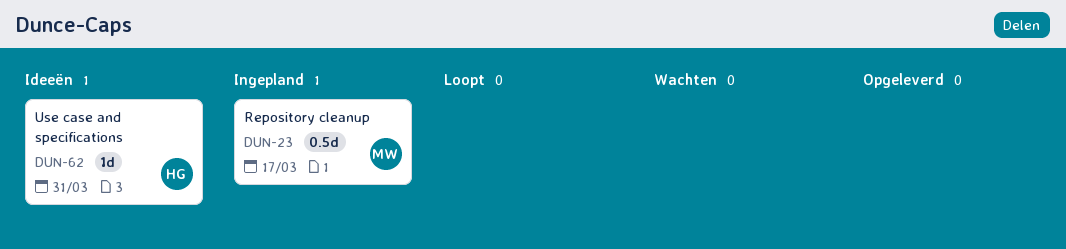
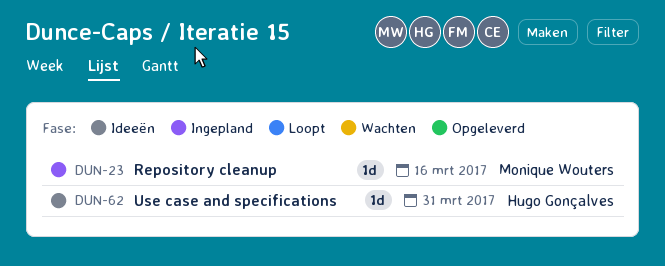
DUN-23, estimate: 0.5d -> 1d
DUN-23, due: Mar 17 -> Mar 16

